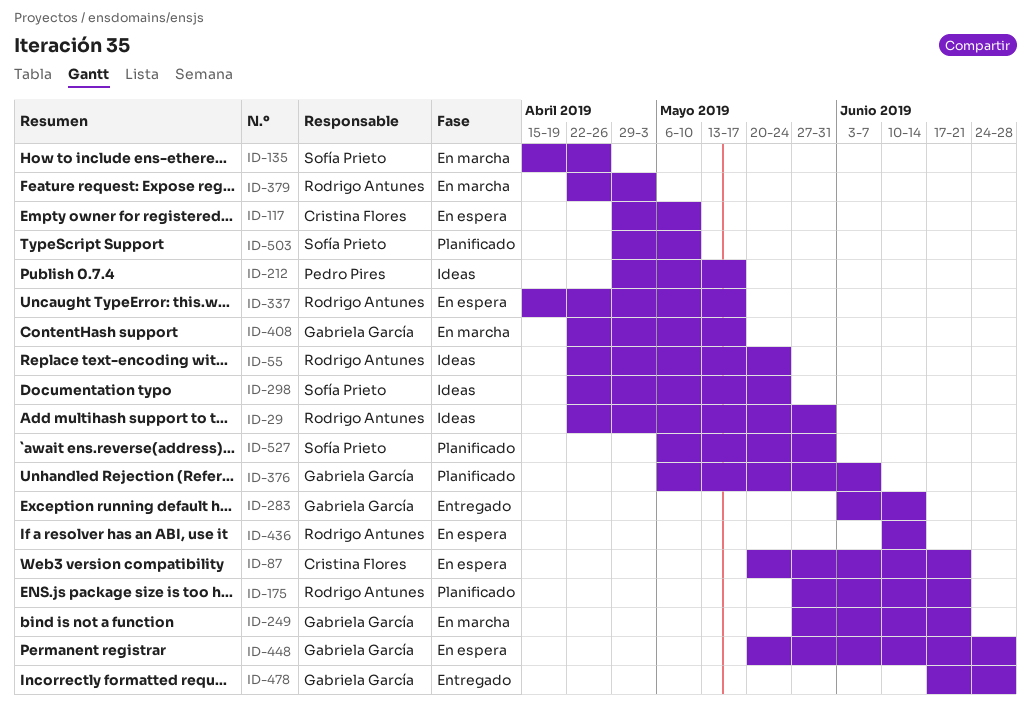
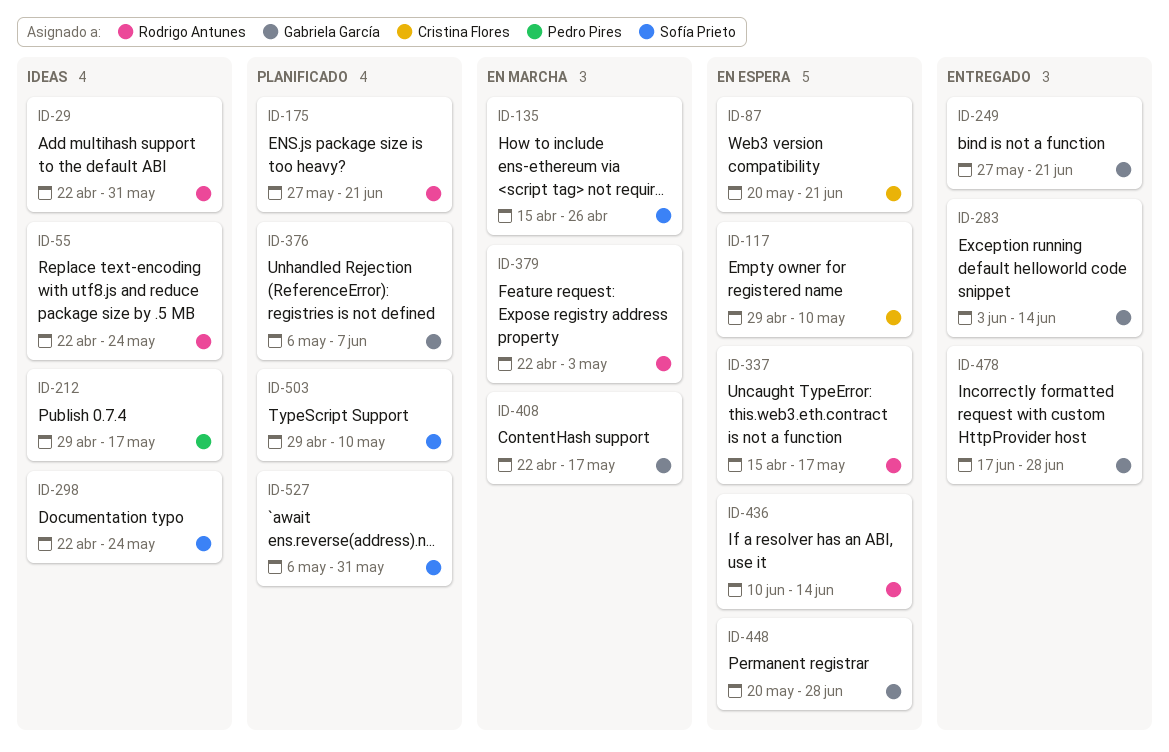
ID-249, status: En marcha -> Entregado

